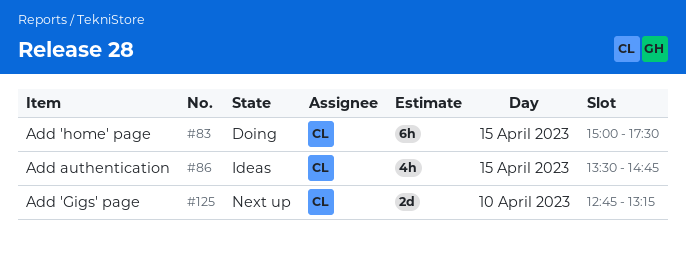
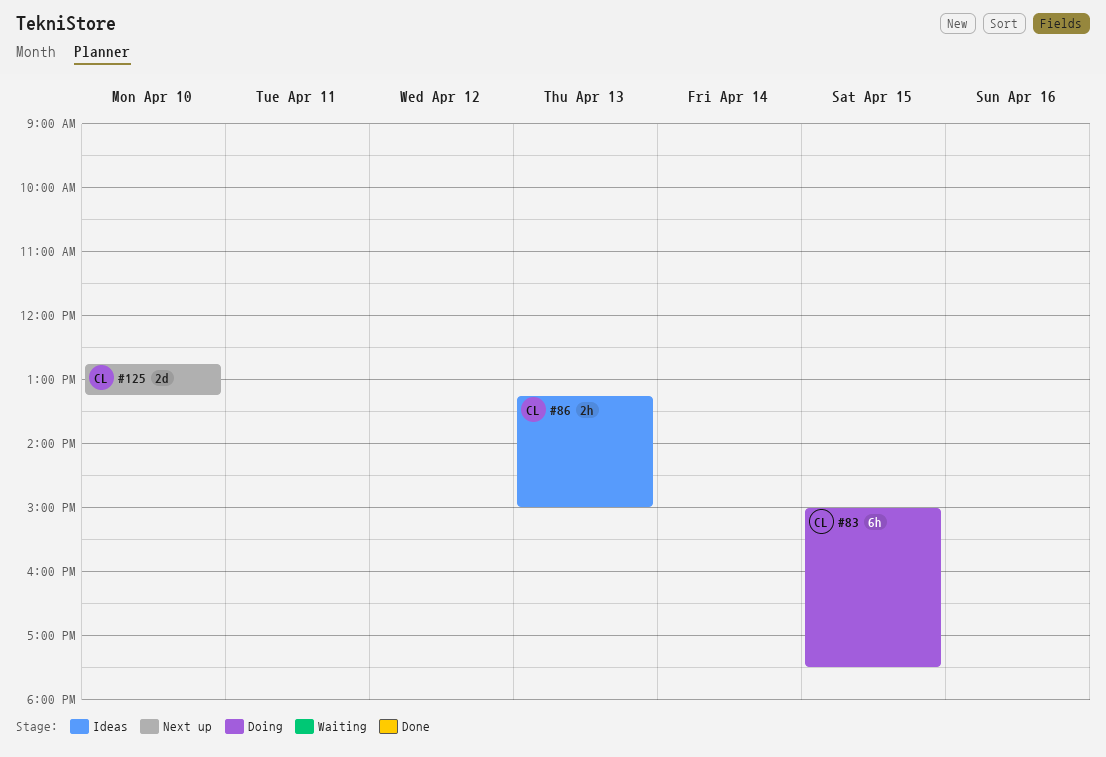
#86, estimate: 4h -> 2h
#86, day: Apr 15 -> Apr 13
#86, begins: 13:30 -> 13:15
#86, ends: 14:45 -> 15:00

